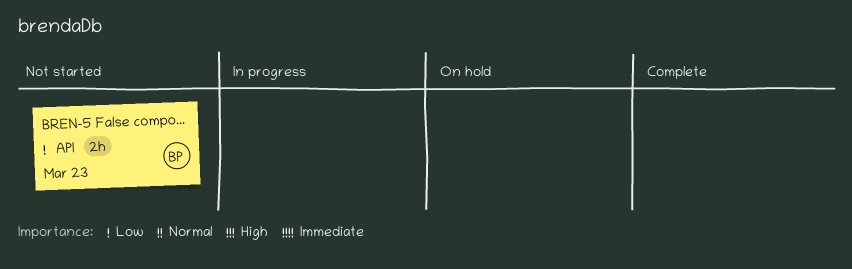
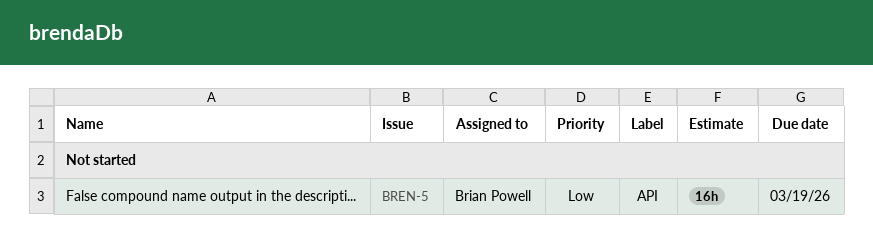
BREN-5, estimate: 2h -> 16h
BREN-5, due: Mar 23 -> Mar 19

